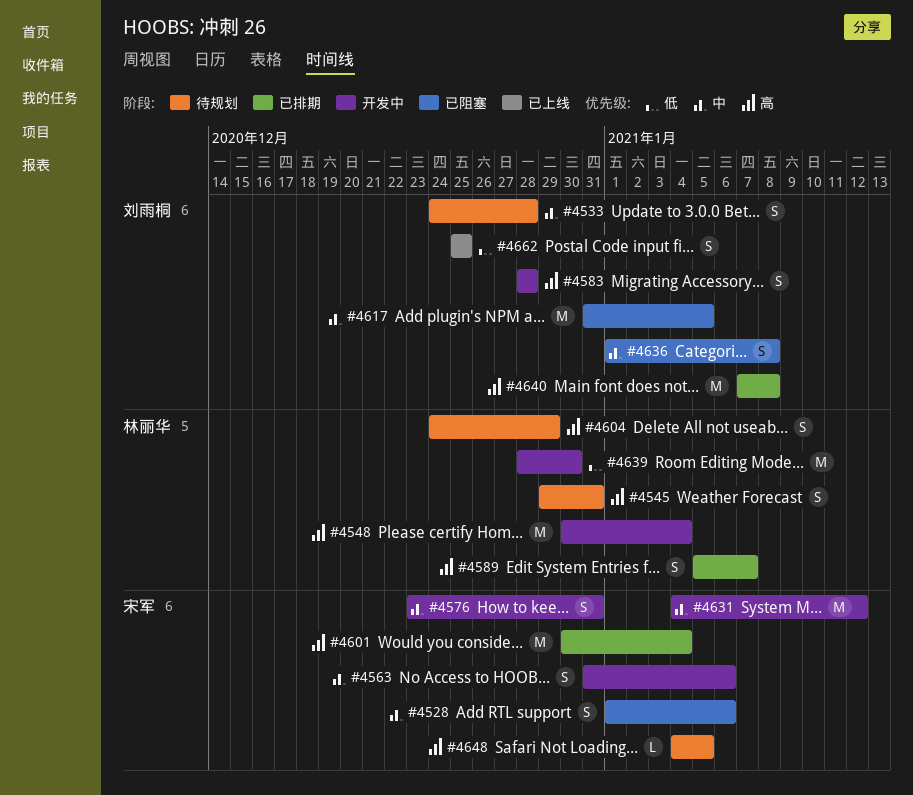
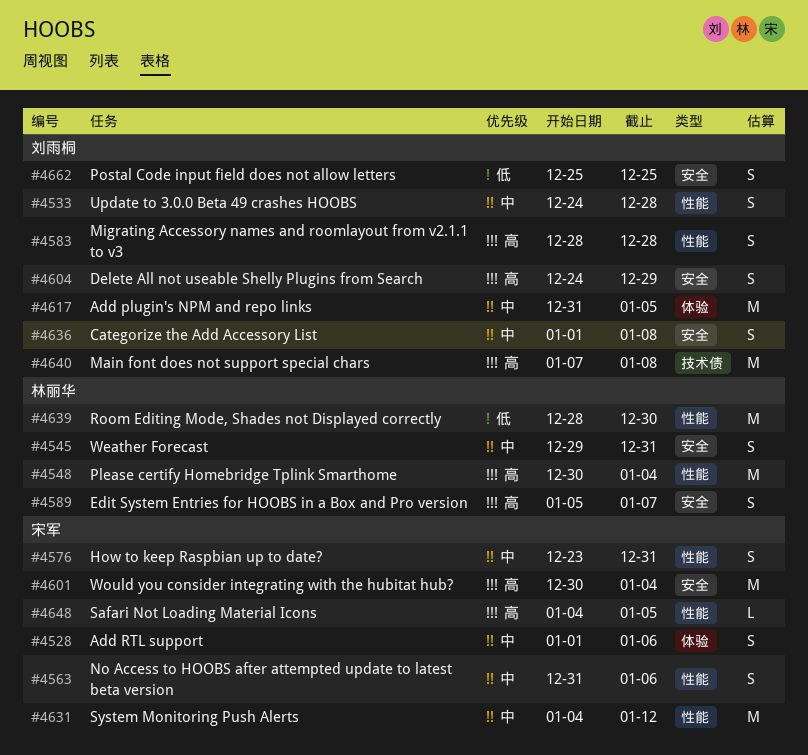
#4545, priority: 高 -> 中
#4604, owner: 林丽华 -> 刘雨桐

